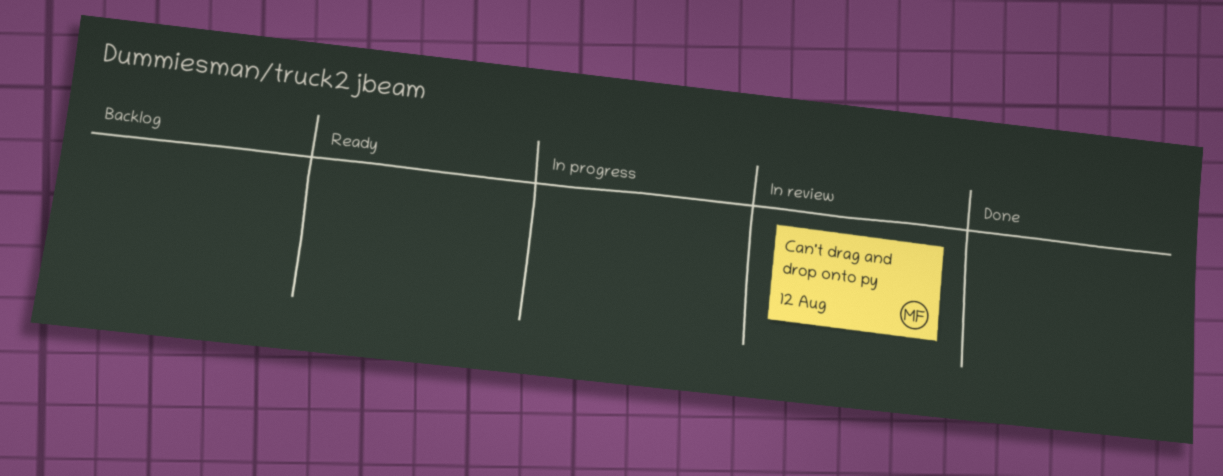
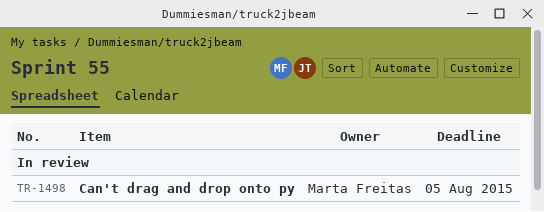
Can't drag and drop onto py, due: Aug 12 -> Aug 5

